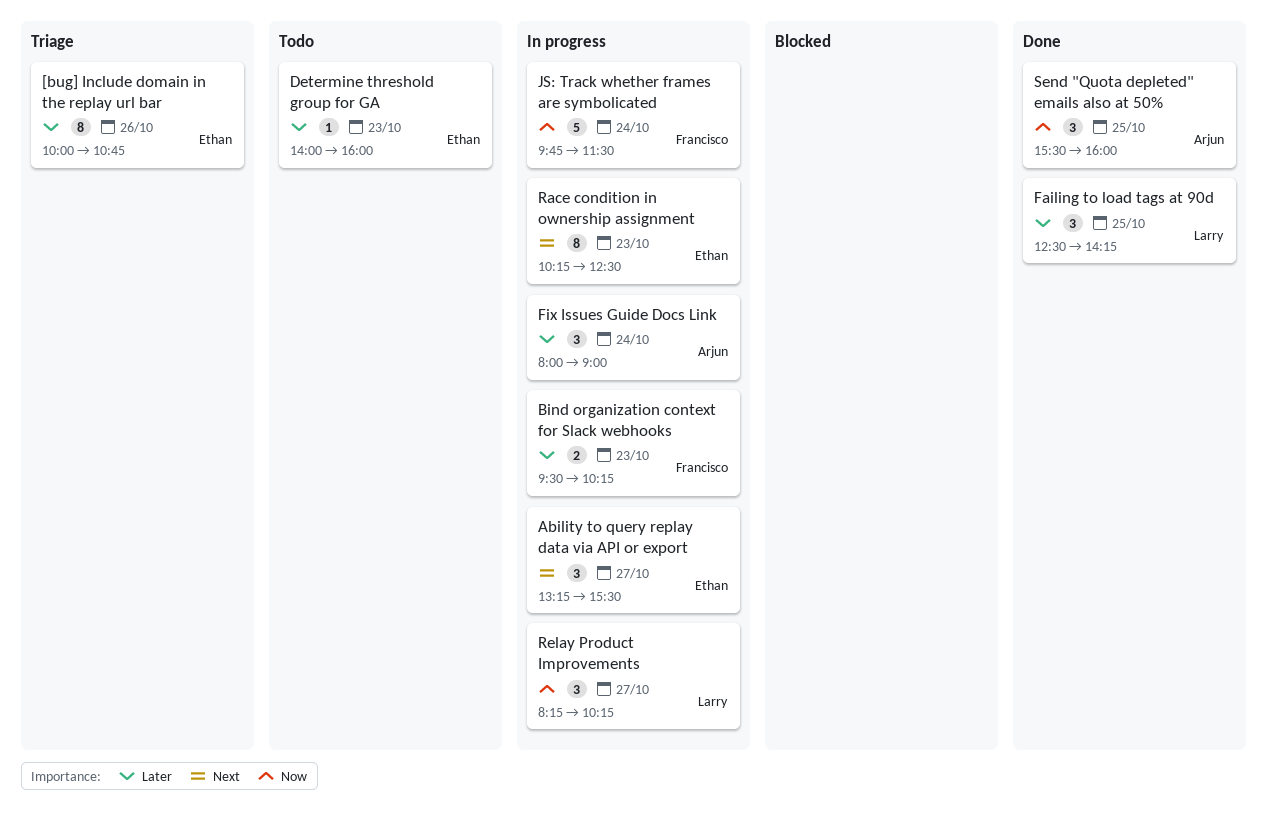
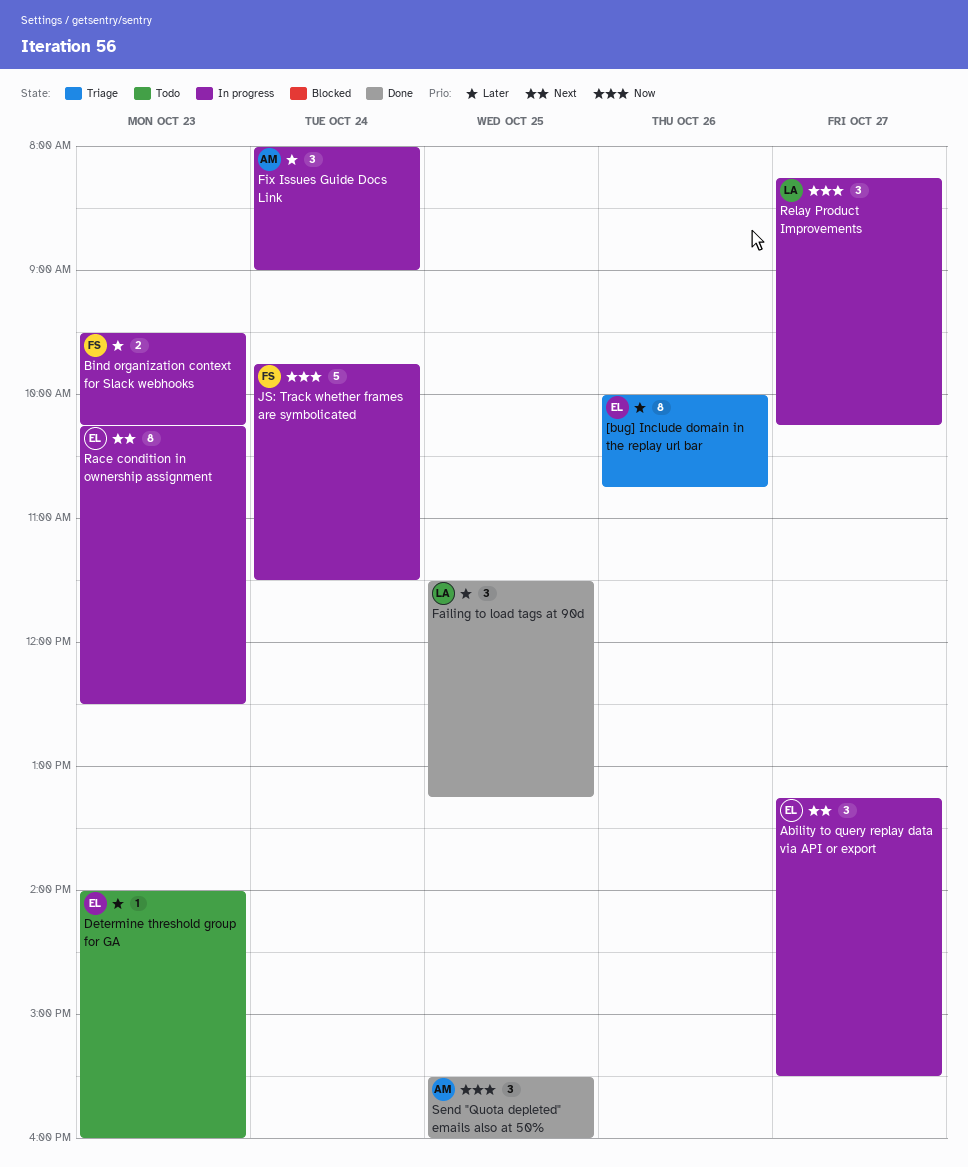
Failing to load tags at 90d, begins: 12:30 -> 11:30
Failing to load tags at 90d, ends: 14:15 -> 13:15

